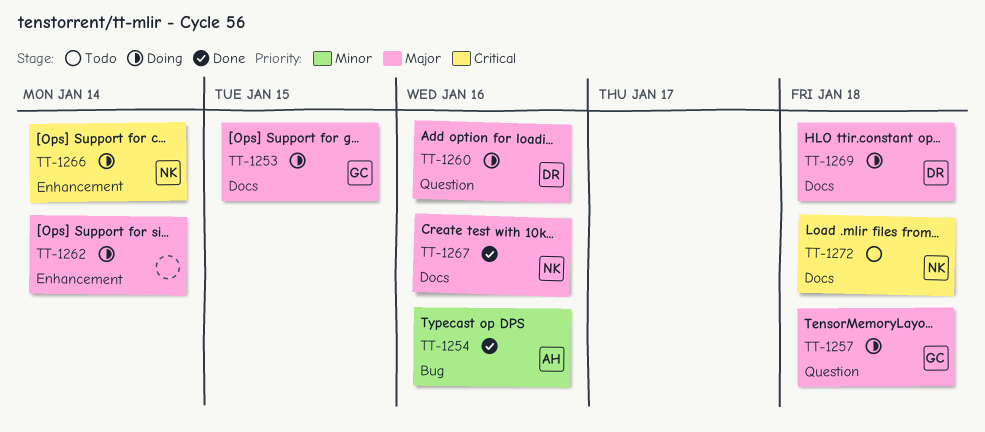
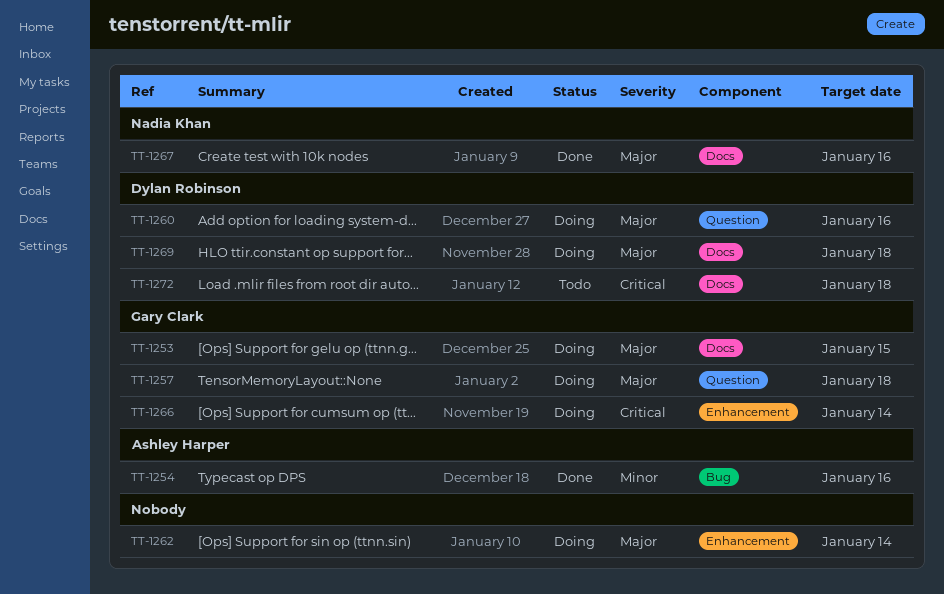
TT-1266, owner: Nadia Khan -> Gary Clark
TT-1272, owner: Nadia Khan -> Dylan Robinson

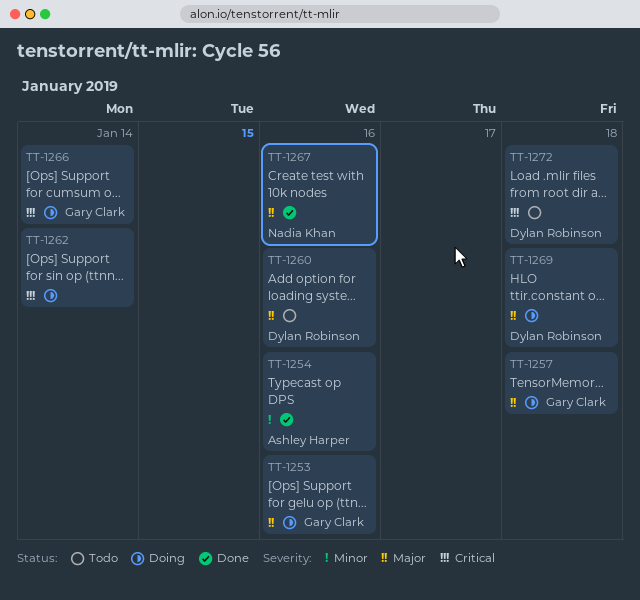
TT-1253, due: Jan 15 -> Jan 16
TT-1260, status: Doing -> Todo
TT-1262, priority: Major -> Critical

